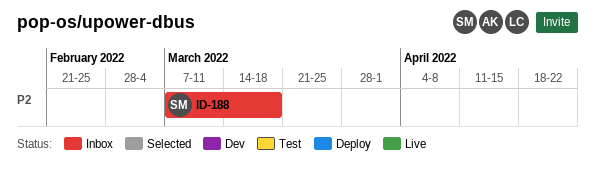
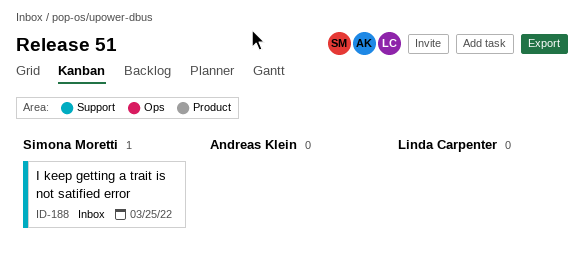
ID-188, due: Mar 18 -> Mar 25

